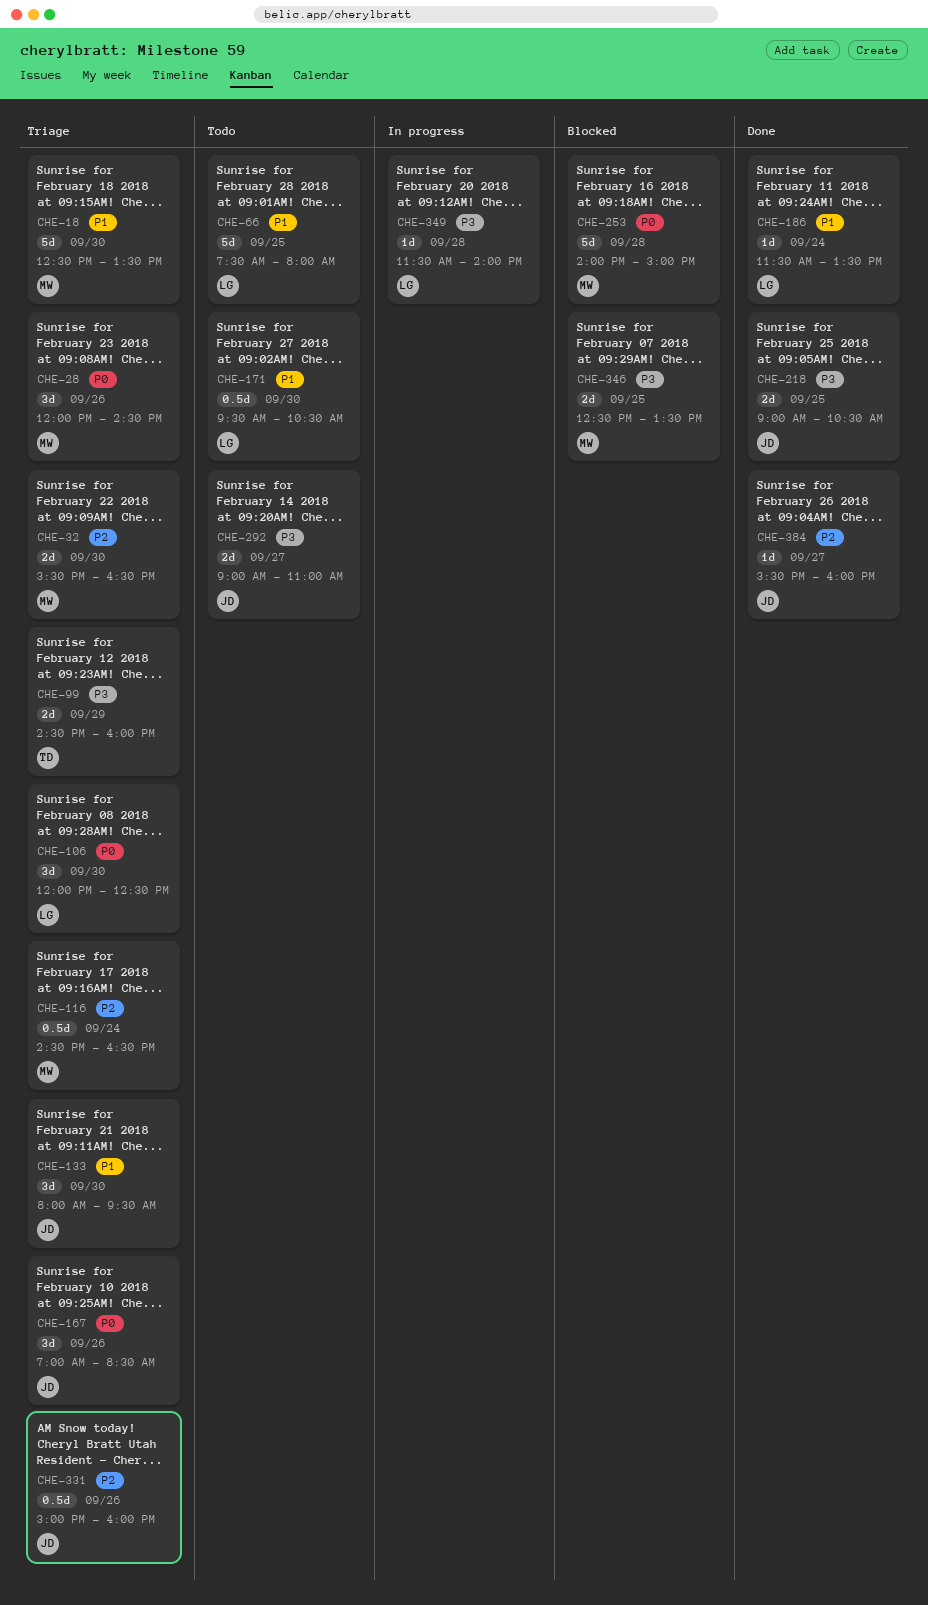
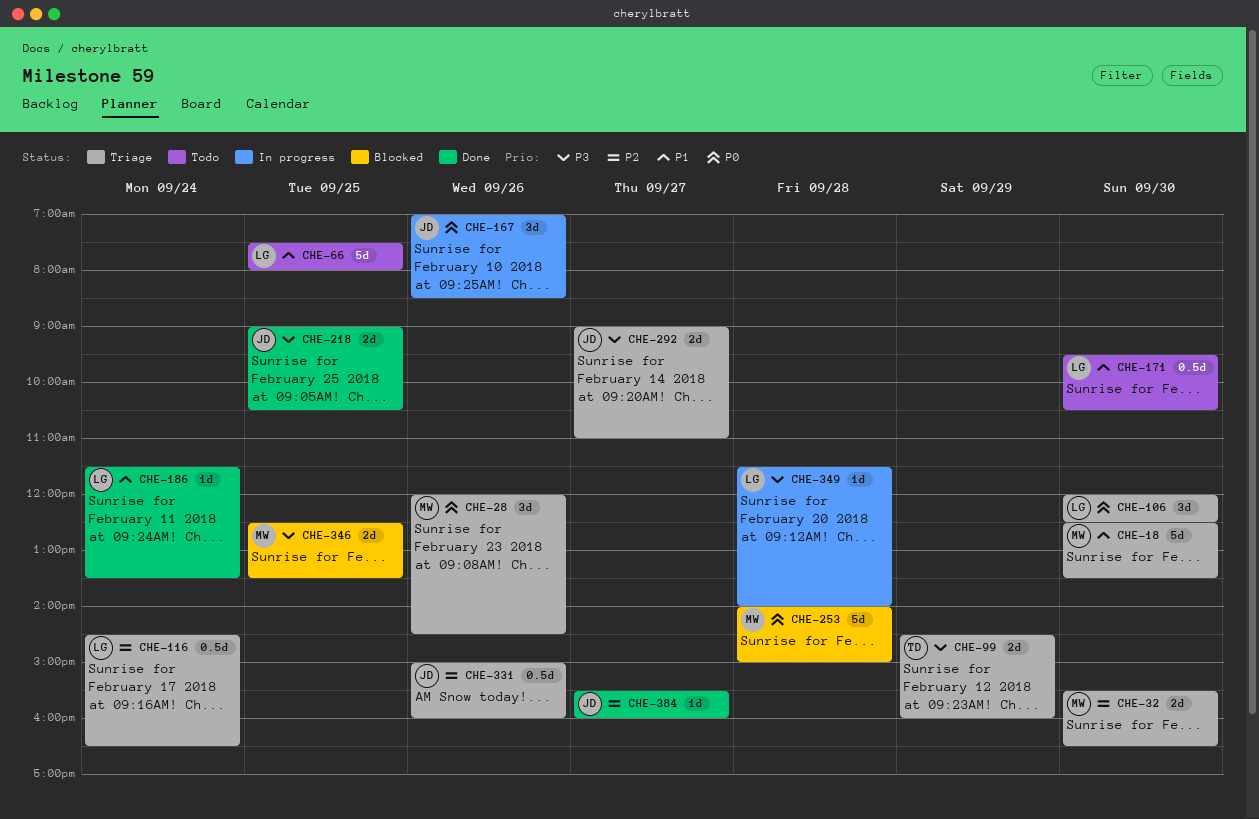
CHE-116, owner: MW -> LG
CHE-133: present -> none
CHE-167, status: Triage -> In progress
CHE-292, status: Todo -> Triage

